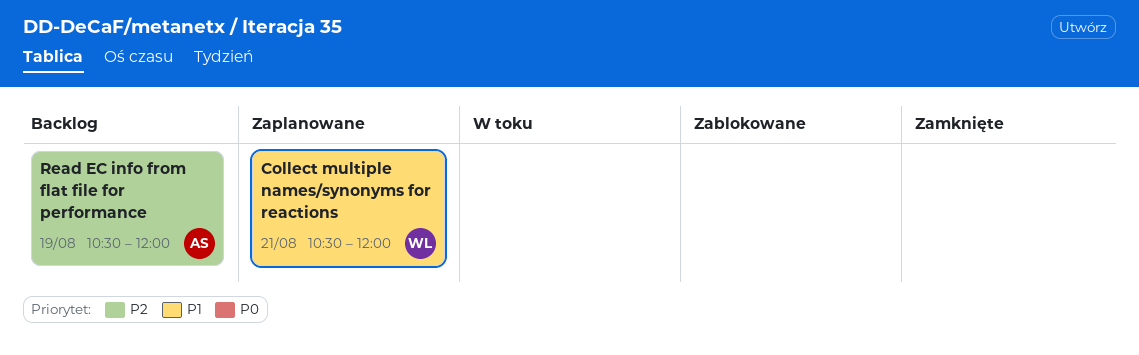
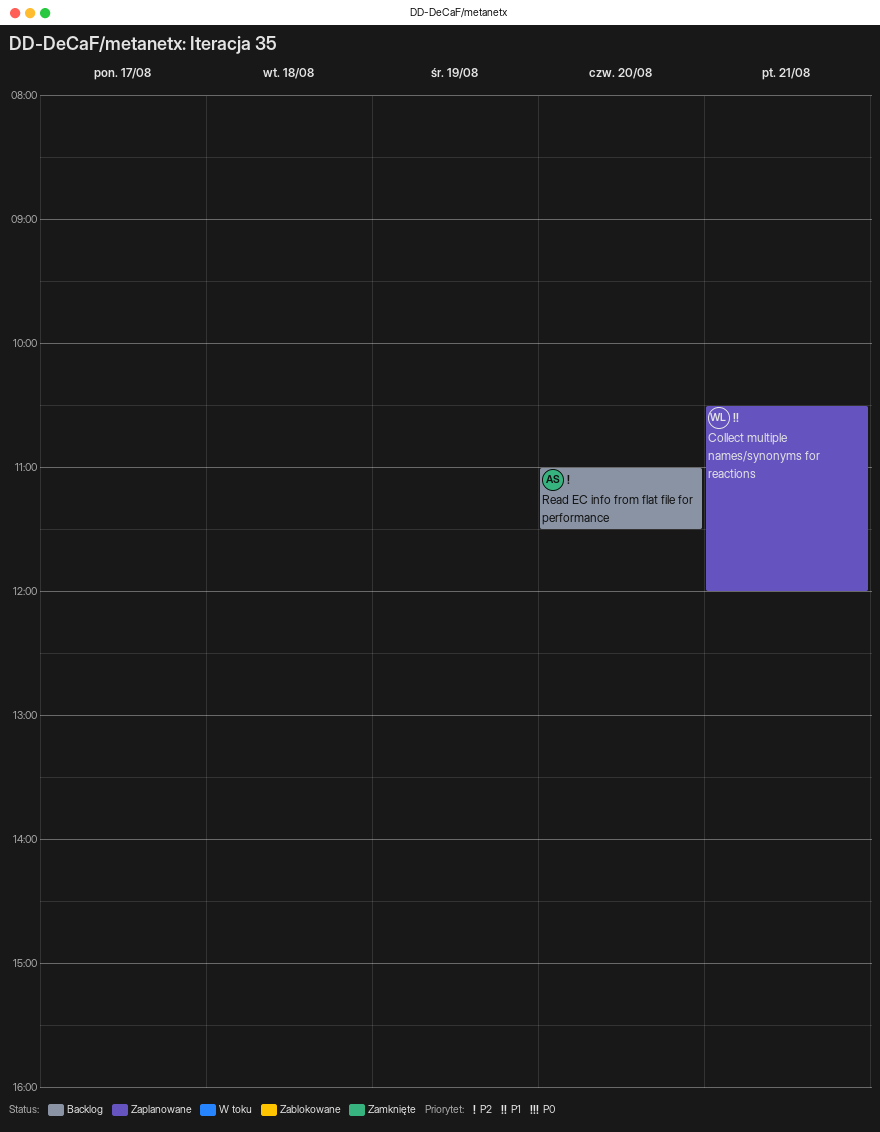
Read EC info from flat file for performance, day: Aug 19 -> Aug 20
Read EC info from flat file for performance, begins: 10:30 -> 11:00
Read EC info from flat file for performance, ends: 12:00 -> 11:30

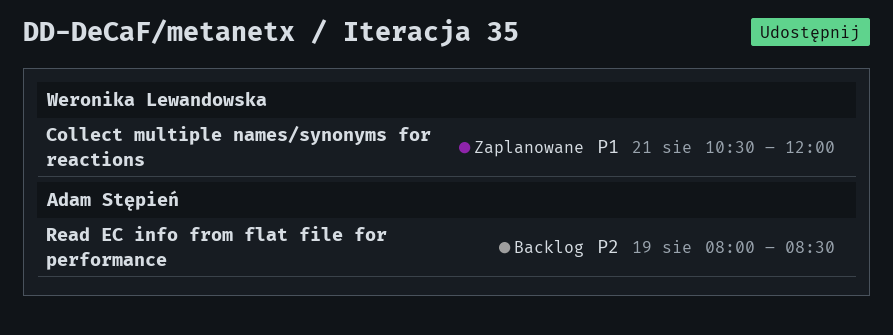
Read EC info from flat file for performance, day: Aug 20 -> Aug 19
Read EC info from flat file for performance, begins: 11:00 -> 08:00
Read EC info from flat file for performance, ends: 11:30 -> 08:30

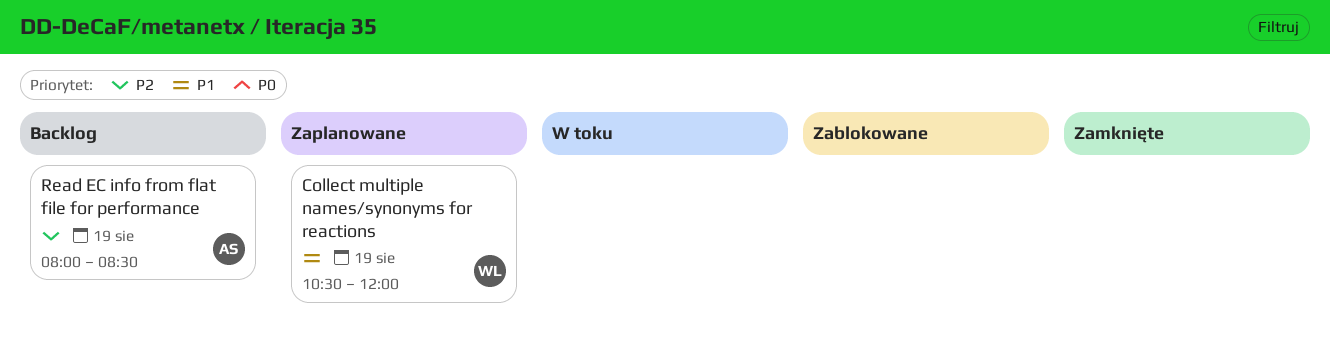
Collect multiple names/synonyms for reactions, day: Aug 21 -> Aug 19

